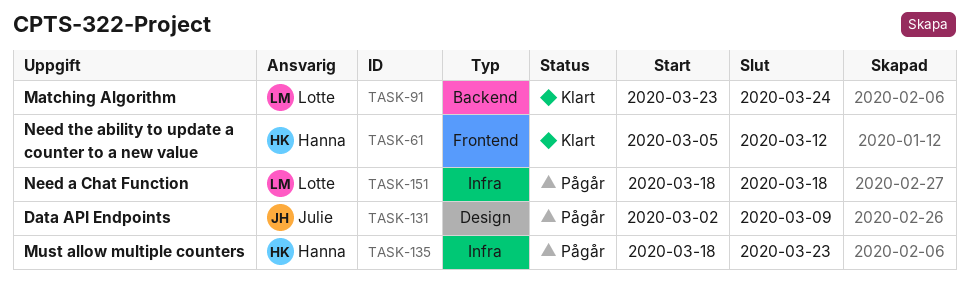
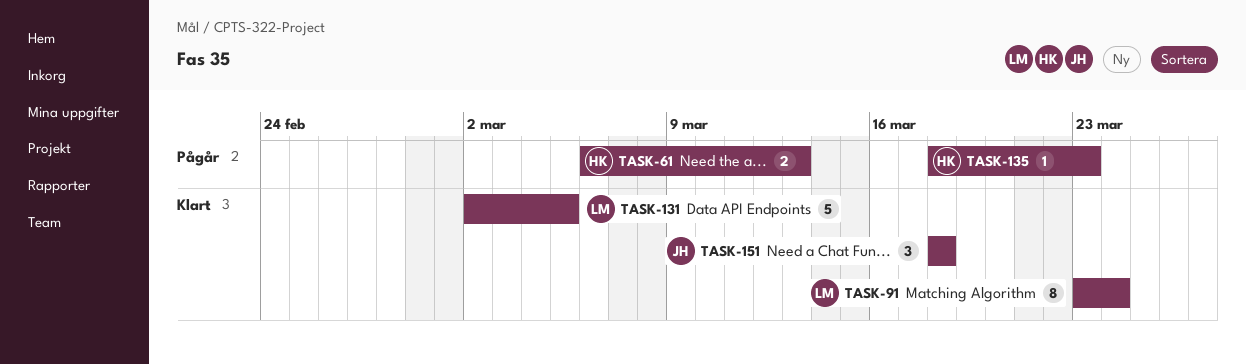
TASK-61, status: Klart -> Pågår
TASK-61, start: Mar 5 -> Mar 6
TASK-61, due: Mar 12 -> Mar 13
TASK-131, status: Pågår -> Klart
TASK-131, owner: Julie -> Lotte
TASK-131, due: Mar 9 -> Mar 5
TASK-151, status: Pågår -> Klart
TASK-151, owner: Lotte -> Julie

